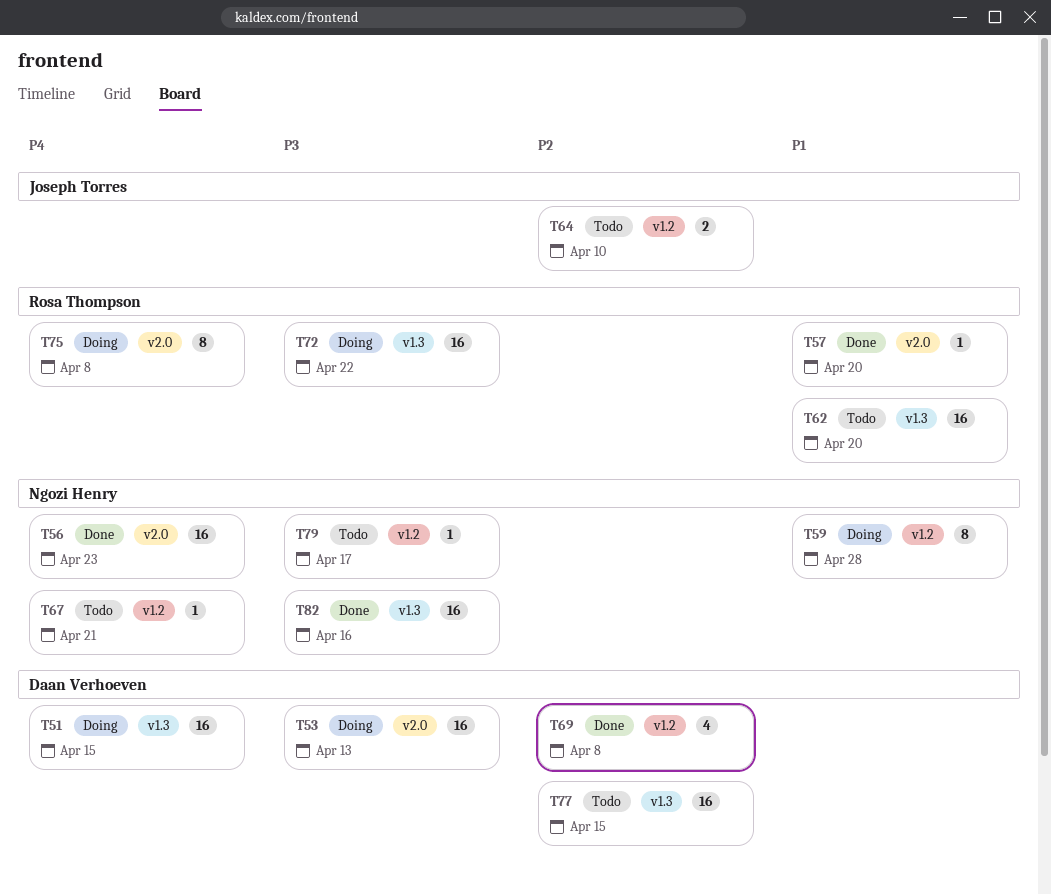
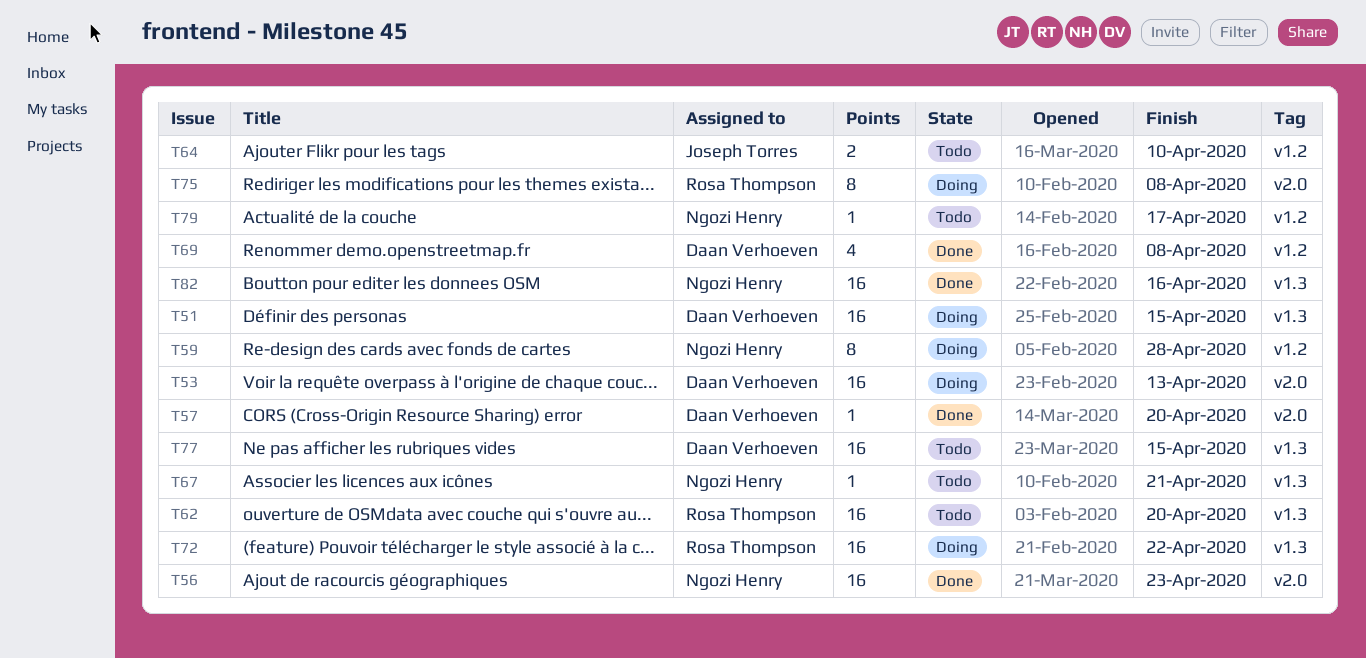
T57, owner: Rosa Thompson -> Daan Verhoeven
T67, label: v1.2 -> v1.3

